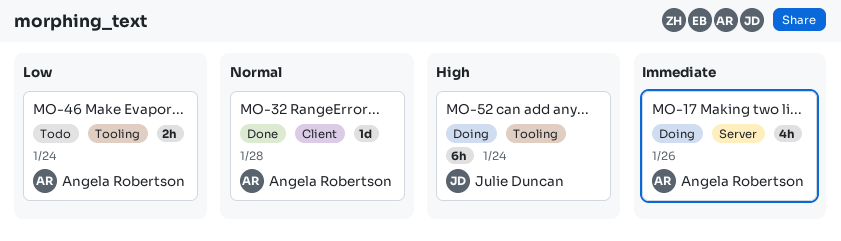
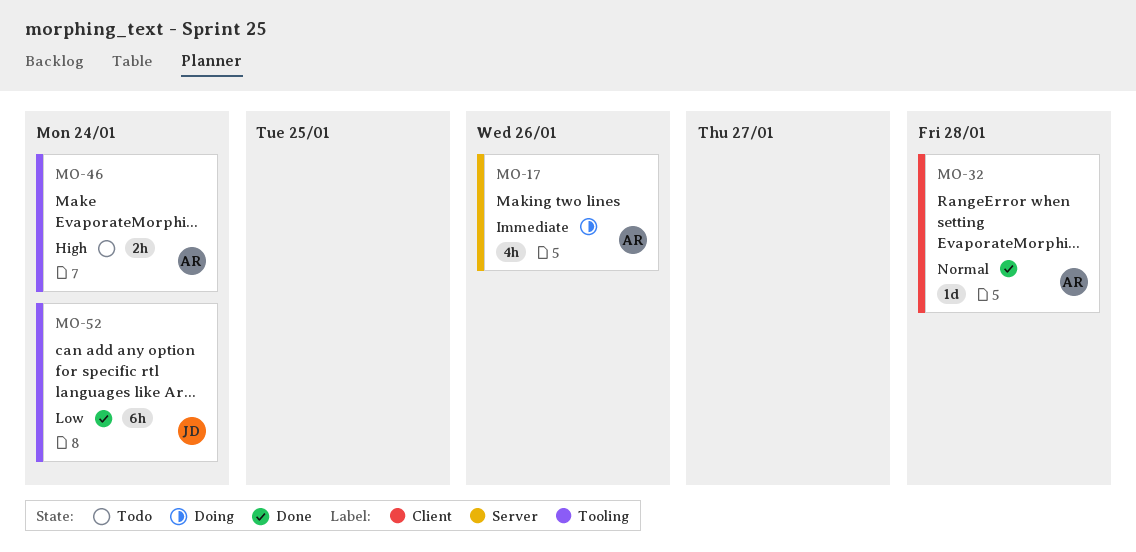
MO-46, priority: Low -> High
MO-52, status: Doing -> Done
MO-52, priority: High -> Low

